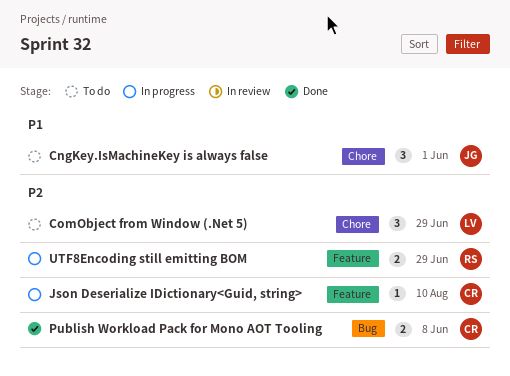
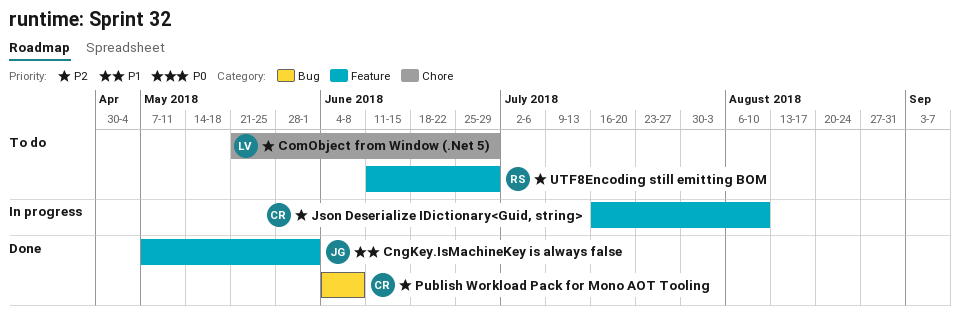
CngKey.IsMachineKey is always false, status: To do -> Done
CngKey.IsMachineKey is always false, label: Chore -> Feature
UTF8Encoding still emitting BOM, status: In progress -> To do

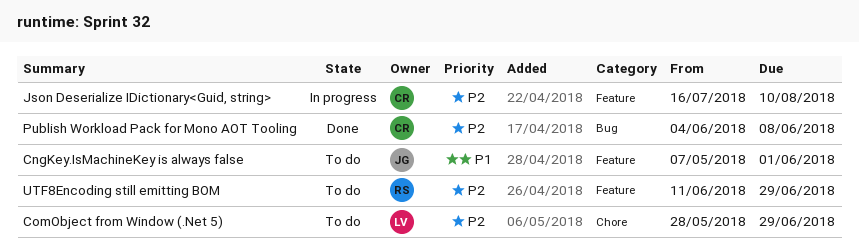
CngKey.IsMachineKey is always false, status: Done -> To do
ComObject from Window (.Net 5), start: May 21 -> May 28

